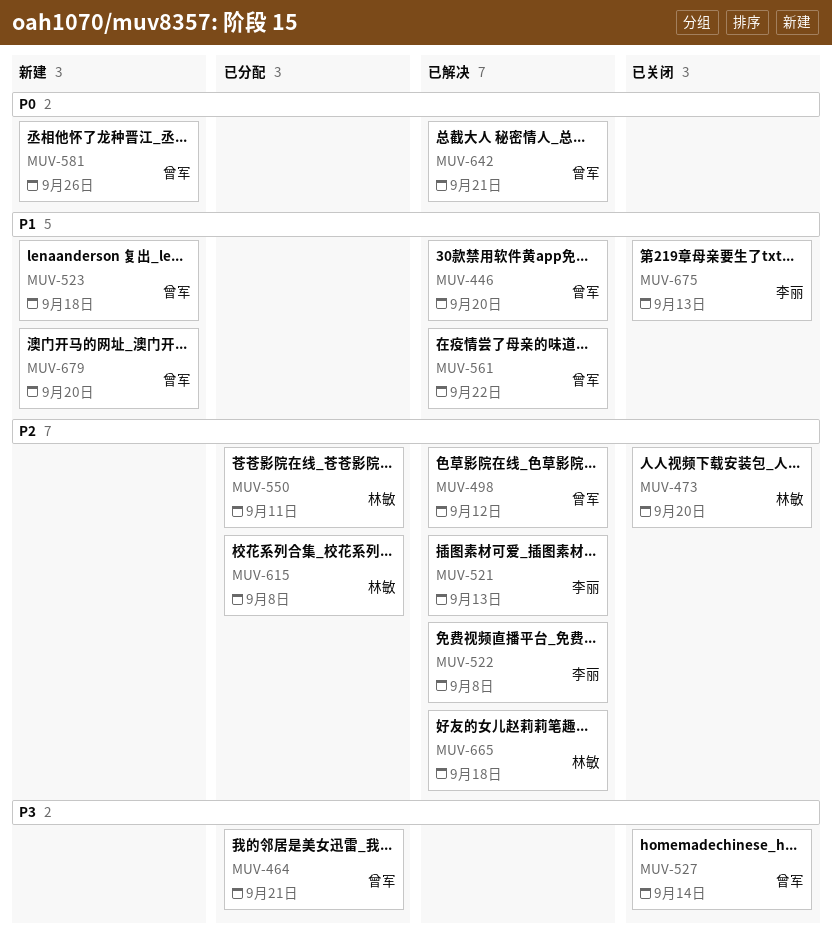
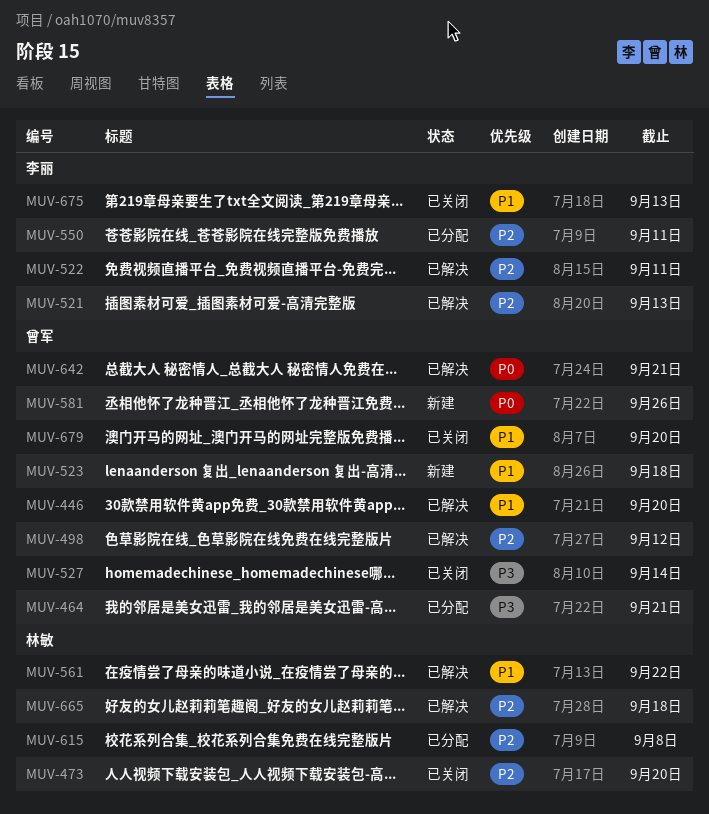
MUV-522, due: Sep 8 -> Sep 11
MUV-550, owner: 林敏 -> 李丽
MUV-561, owner: 曾军 -> 林敏
MUV-679, status: 新建 -> 已关闭

